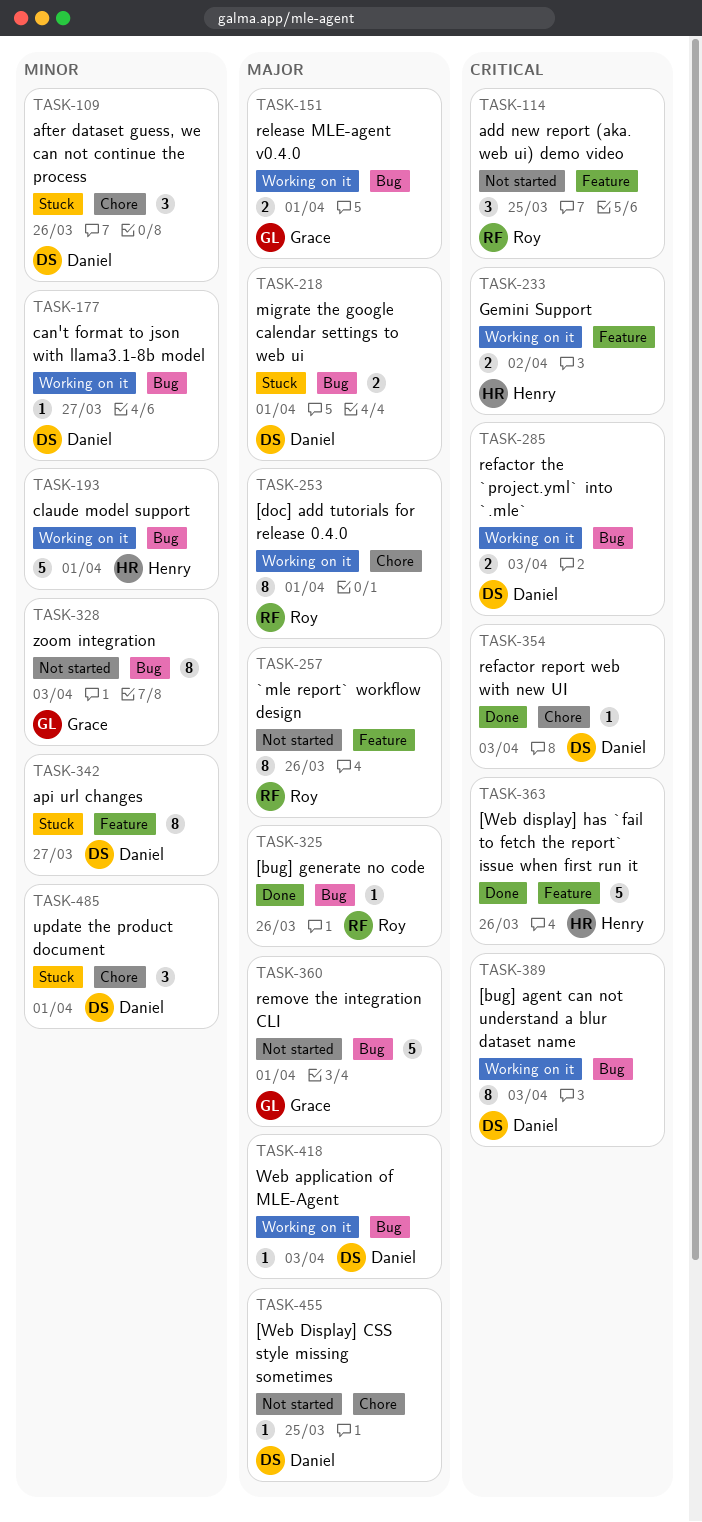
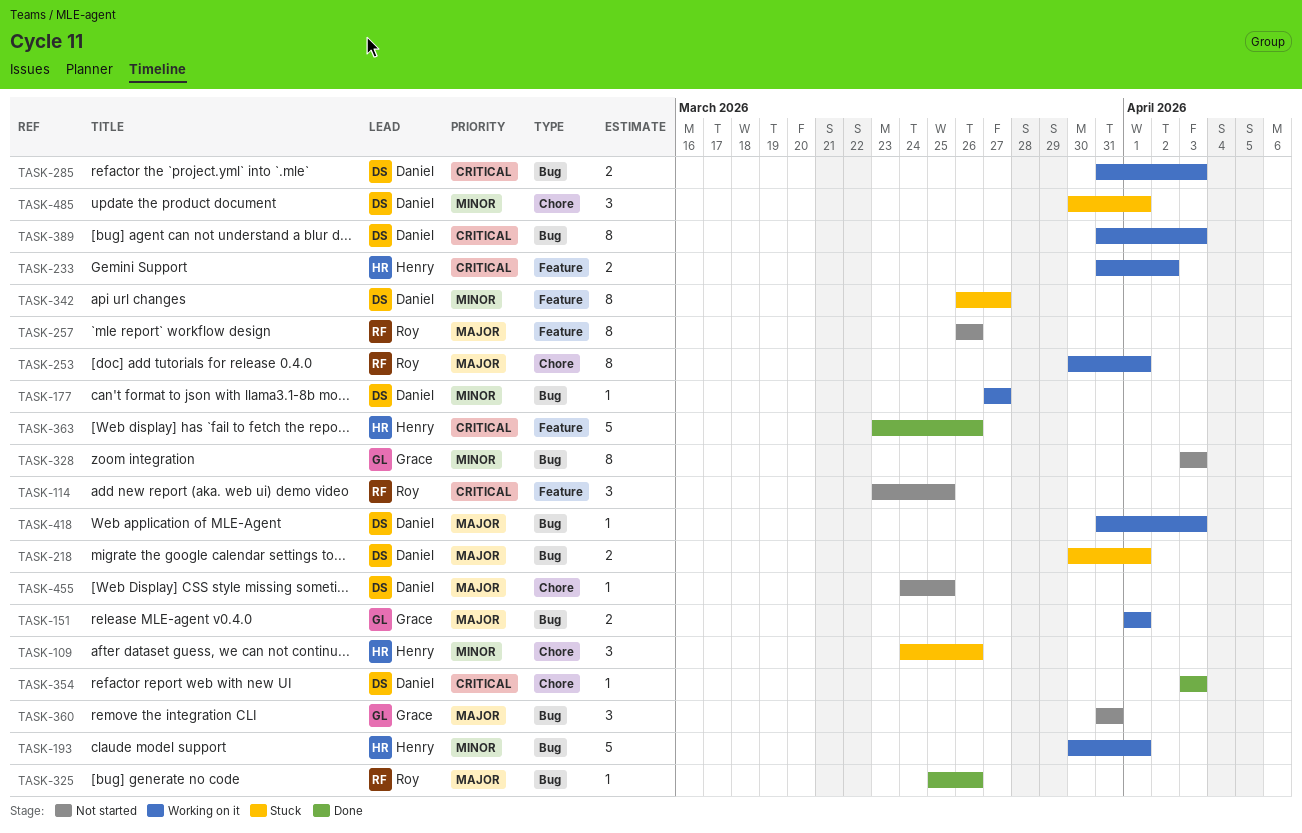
TASK-109, owner: Daniel -> Henry
TASK-360, estimate: 5 -> 3
TASK-360, due: Apr 1 -> Mar 31

